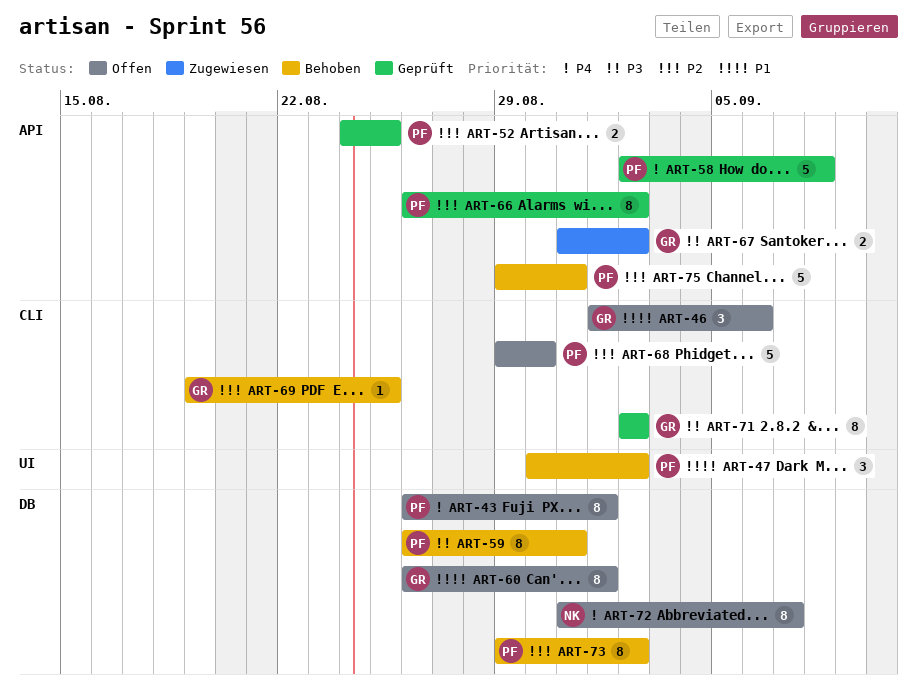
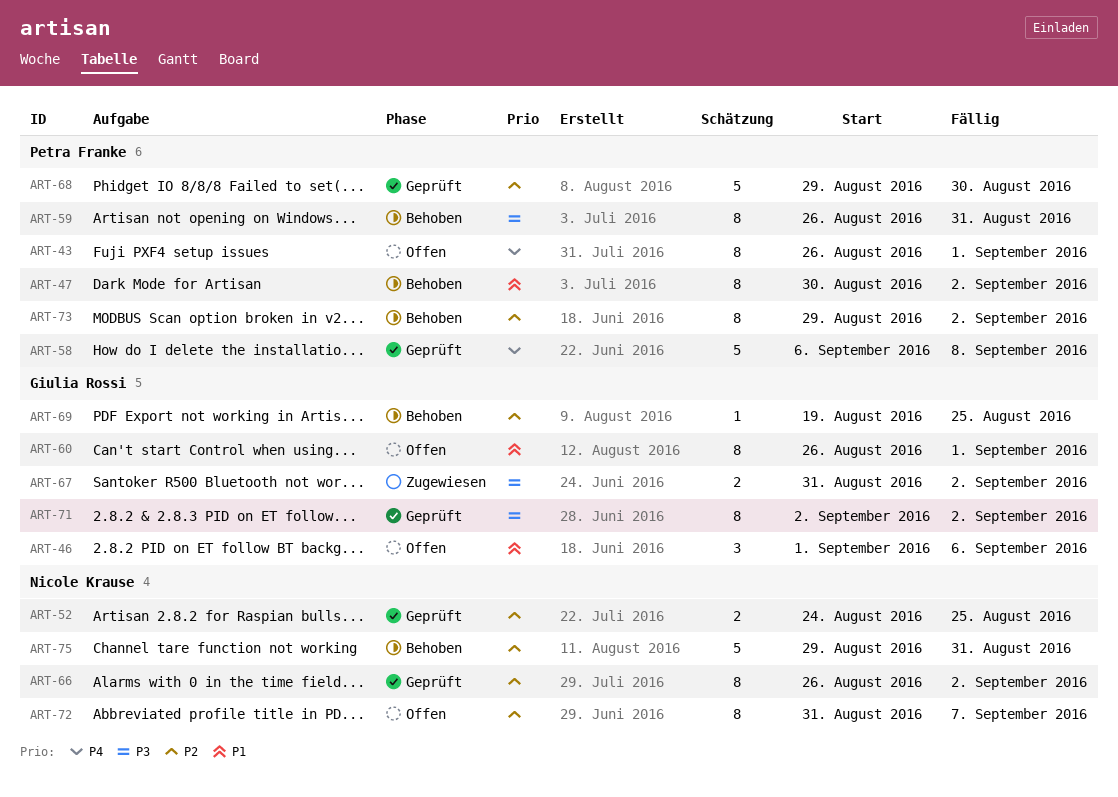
ART-47, estimate: 3 -> 8
ART-52, owner: Petra Franke -> Nicole Krause
ART-58, start: Sep 2 -> Sep 6
ART-66, owner: Petra Franke -> Nicole Krause
ART-68, status: Offen -> Geprüft
ART-72, priority: P4 -> P2
ART-75, owner: Petra Franke -> Nicole Krause

